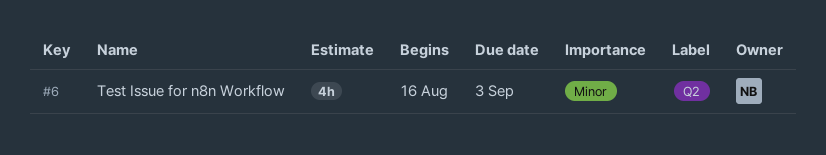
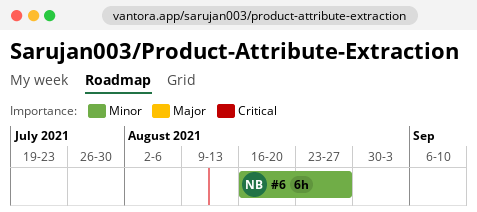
#6, estimate: 4h -> 6h
#6, due: Sep 3 -> Aug 27

